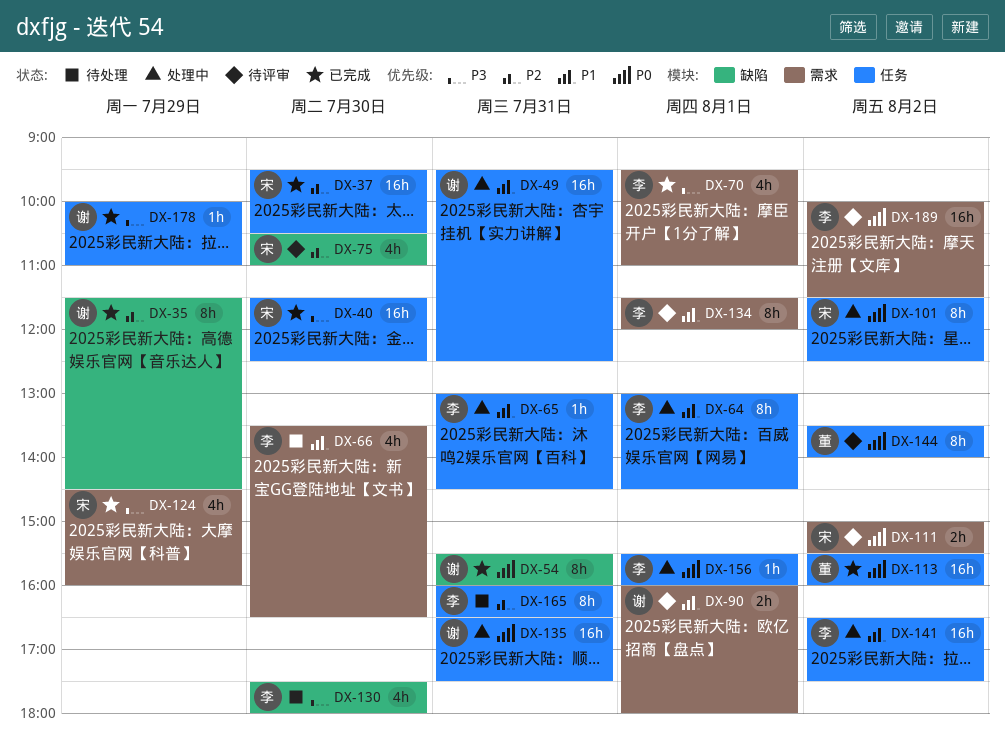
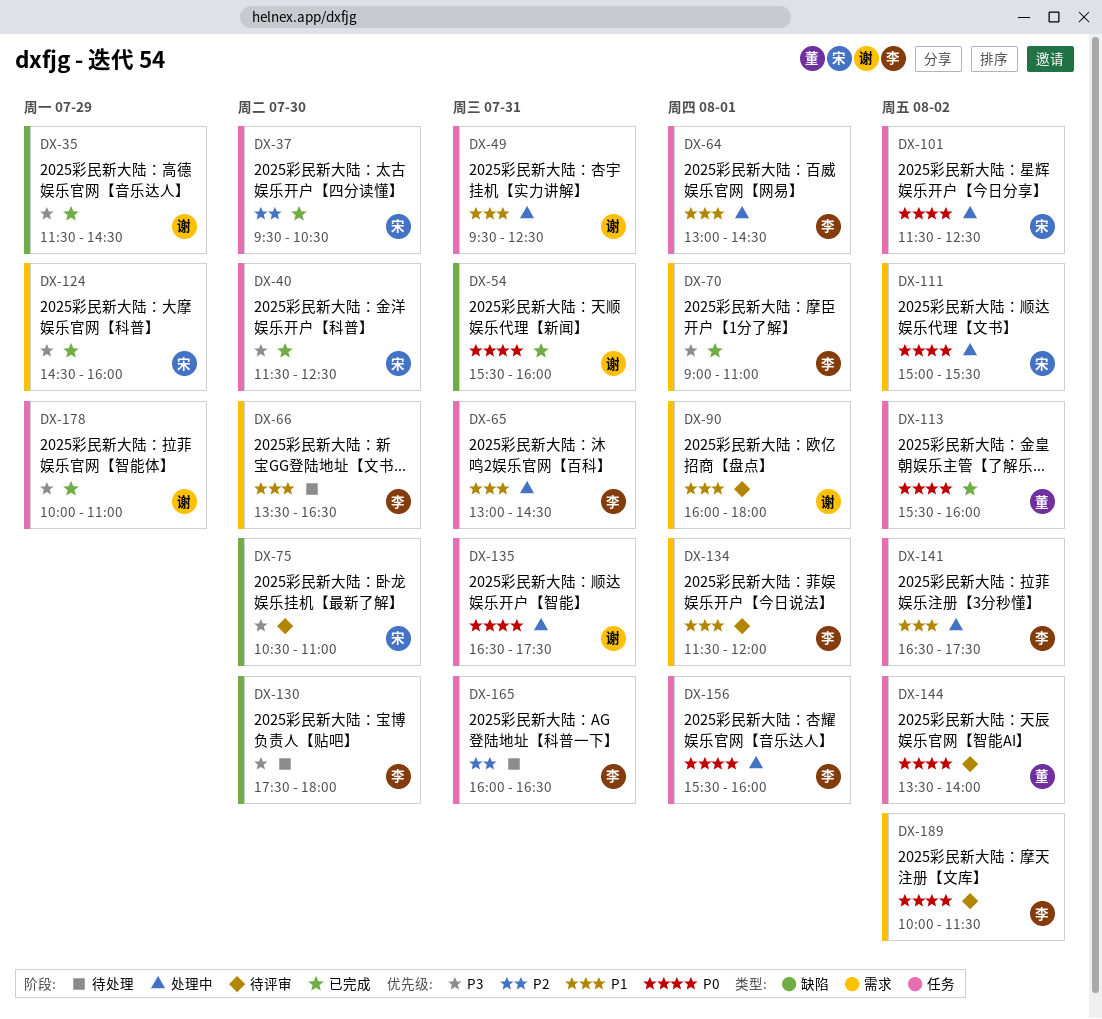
DX-35, priority: P2 -> P3
DX-70, begins: 09:30 -> 09:00
DX-75, priority: P2 -> P3
DX-111, status: 待评审 -> 处理中

